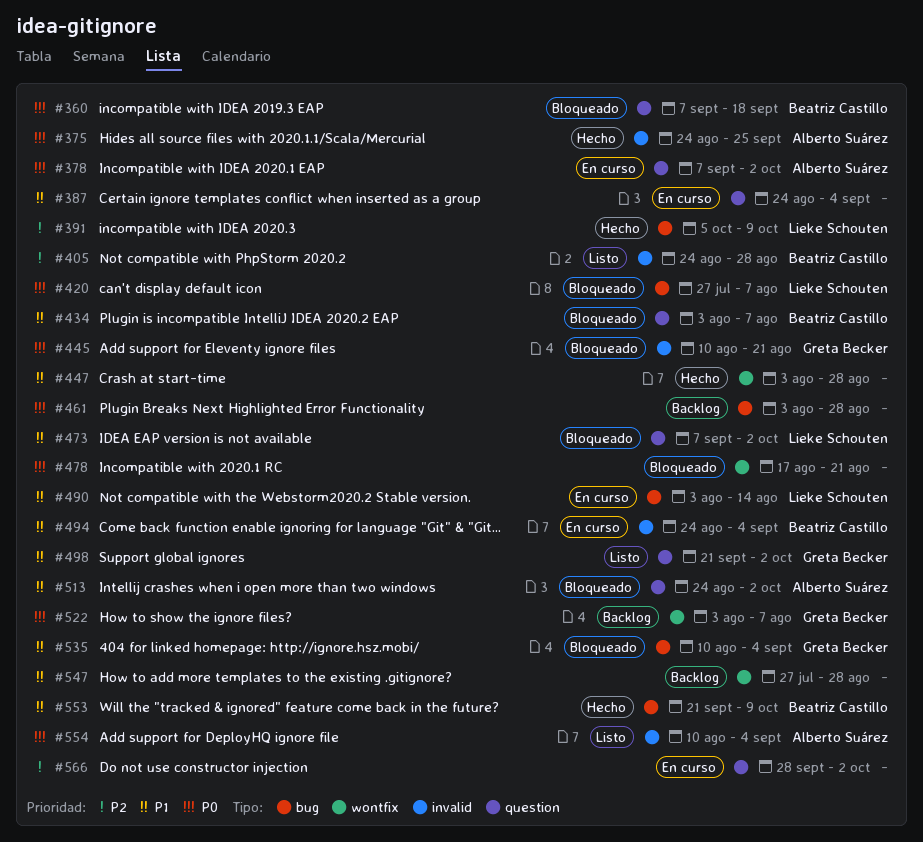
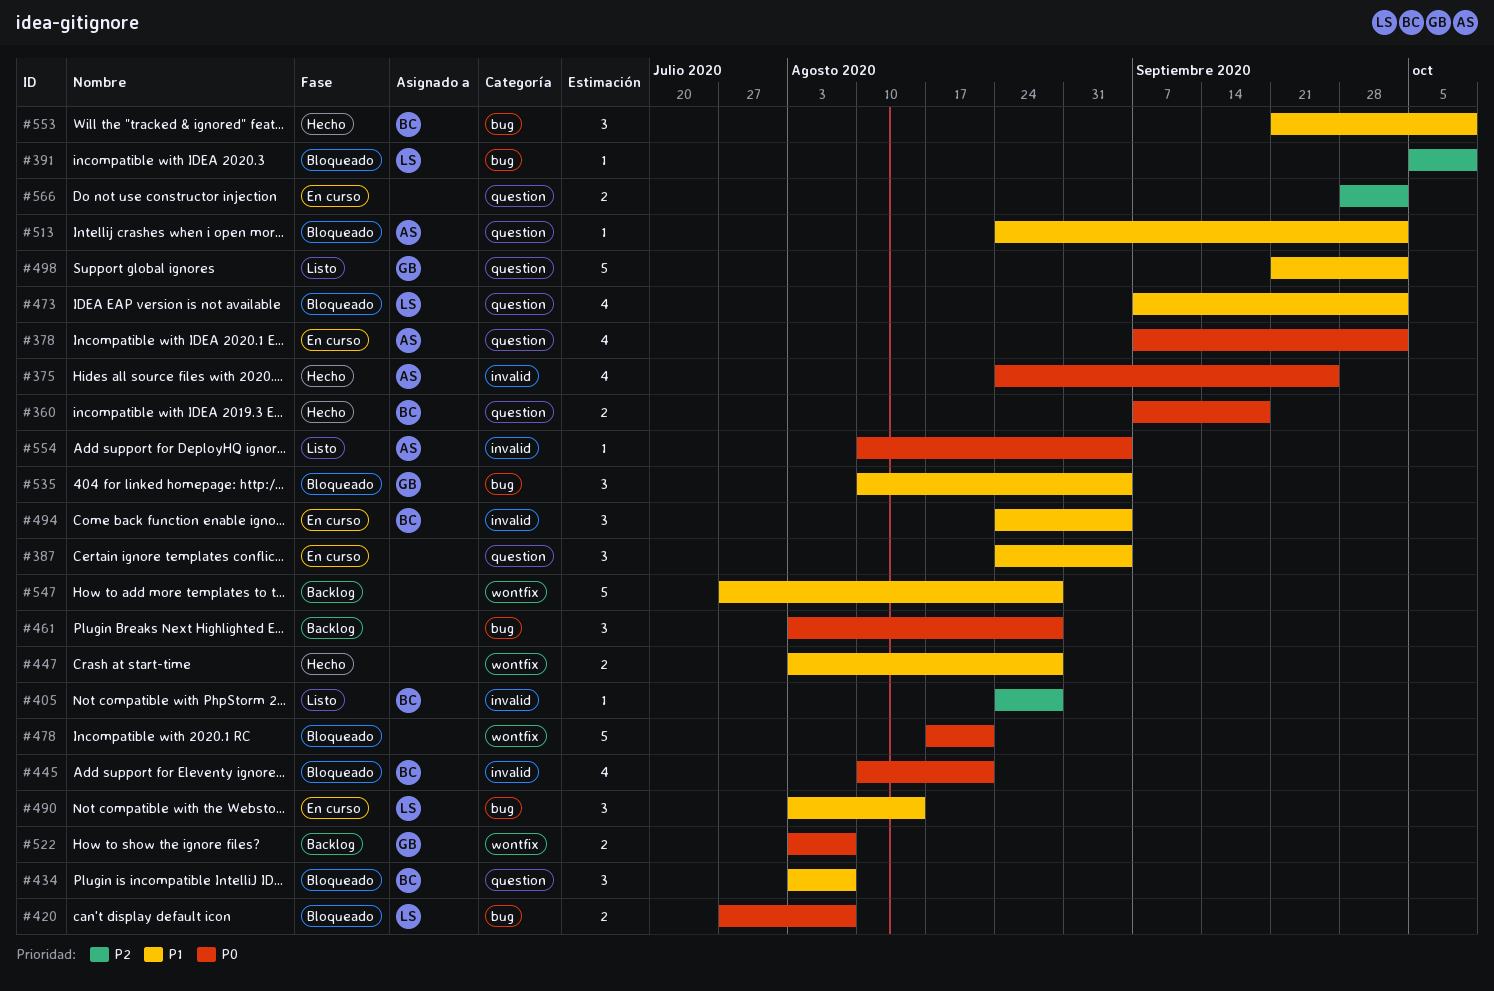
#360, status: Bloqueado -> Hecho
#391, status: Hecho -> Bloqueado
#445, owner: Greta Becker -> Beatriz Castillo

